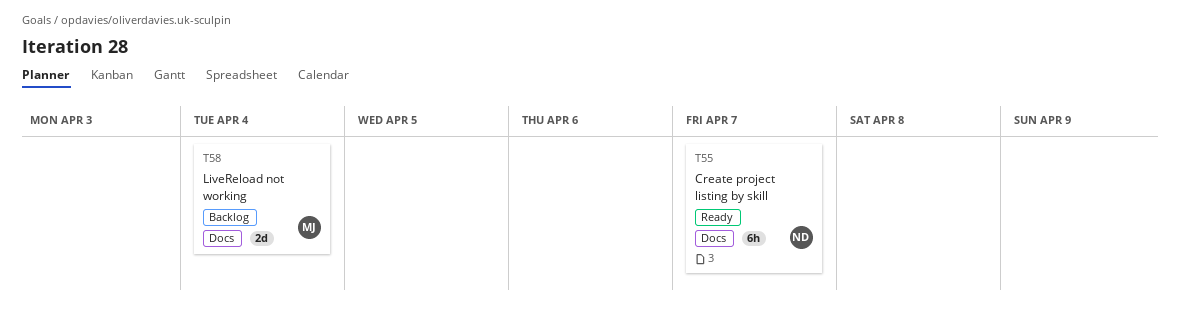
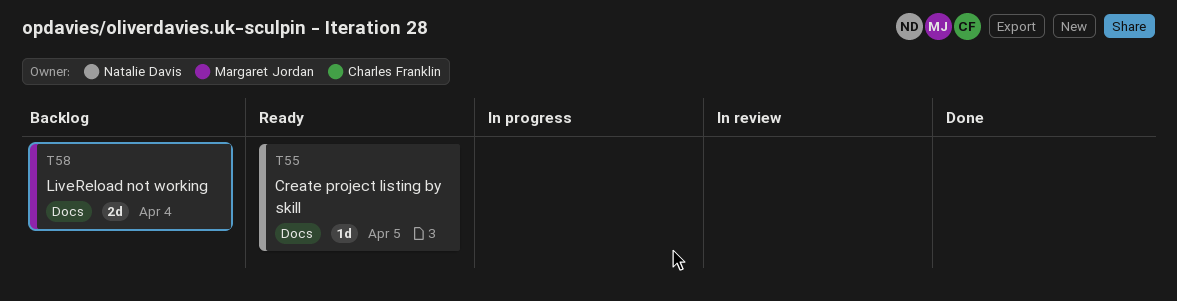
T55, estimate: 6h -> 1d
T55, due: Apr 7 -> Apr 5

